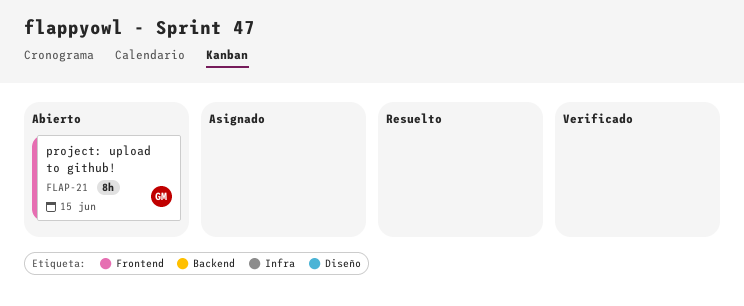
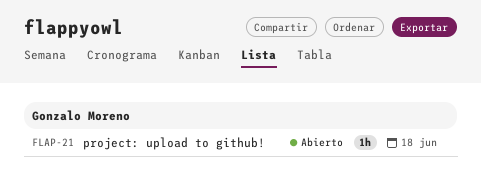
FLAP-21, estimate: 8h -> 1h
FLAP-21, due: Jun 15 -> Jun 18

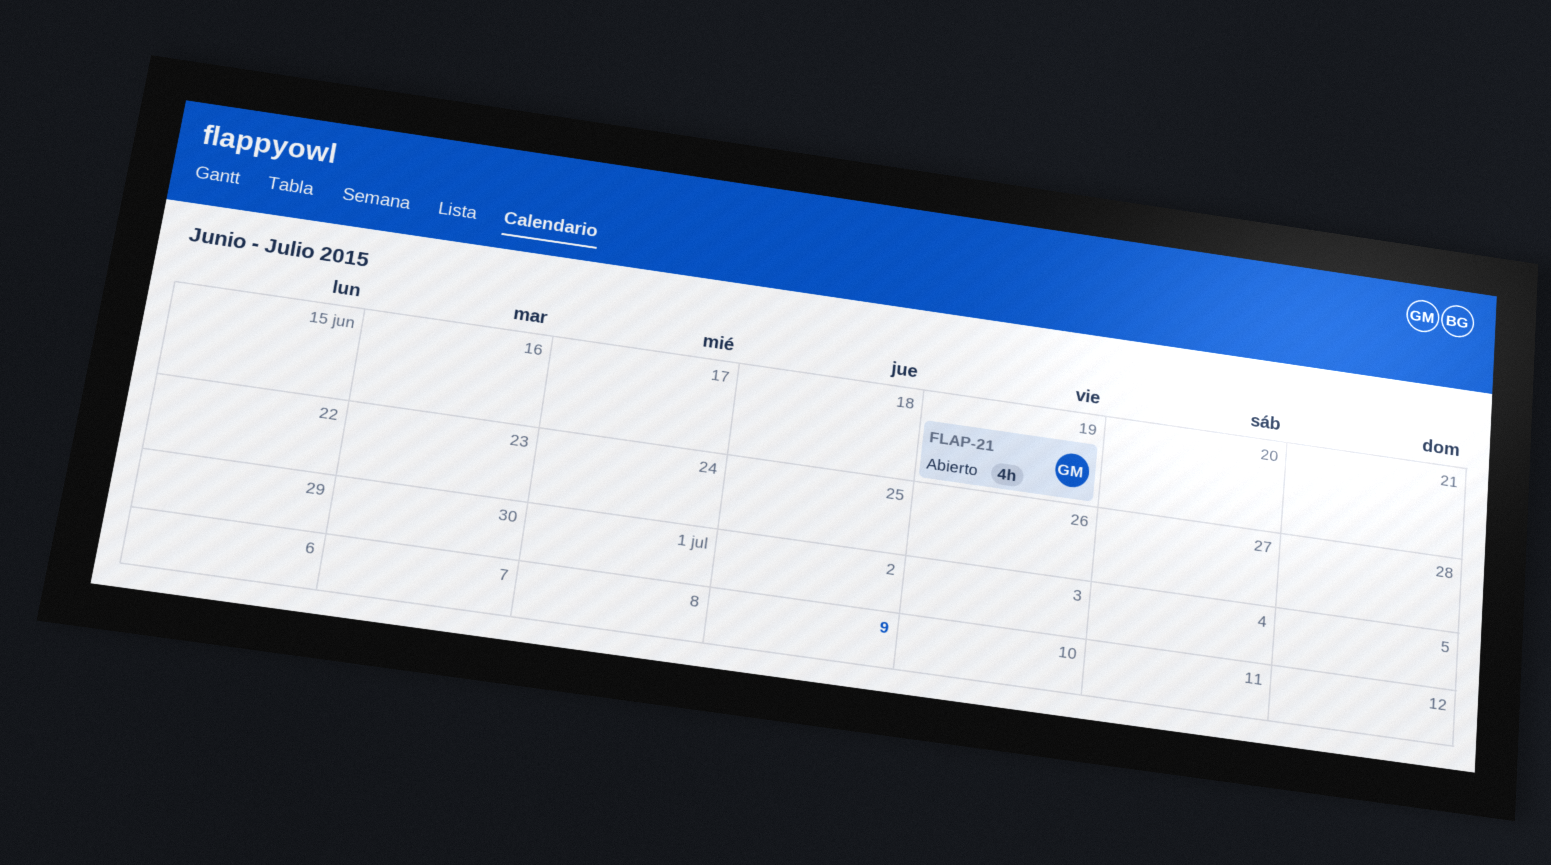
FLAP-21, estimate: 1h -> 4h
FLAP-21, due: Jun 18 -> Jun 19

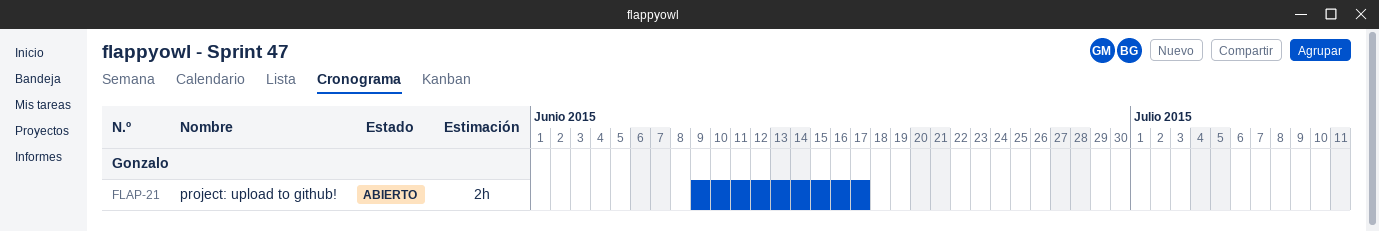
FLAP-21, estimate: 4h -> 2h
FLAP-21, due: Jun 19 -> Jun 17

